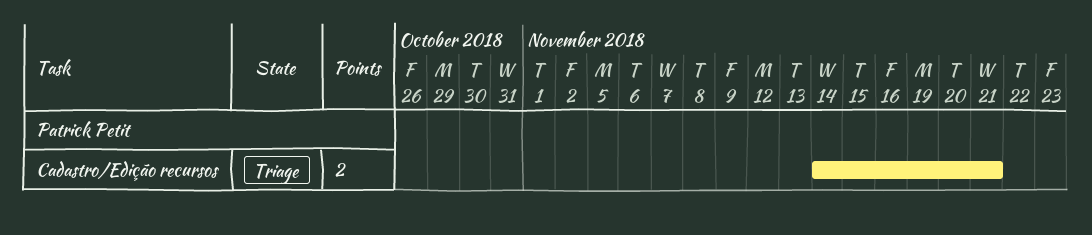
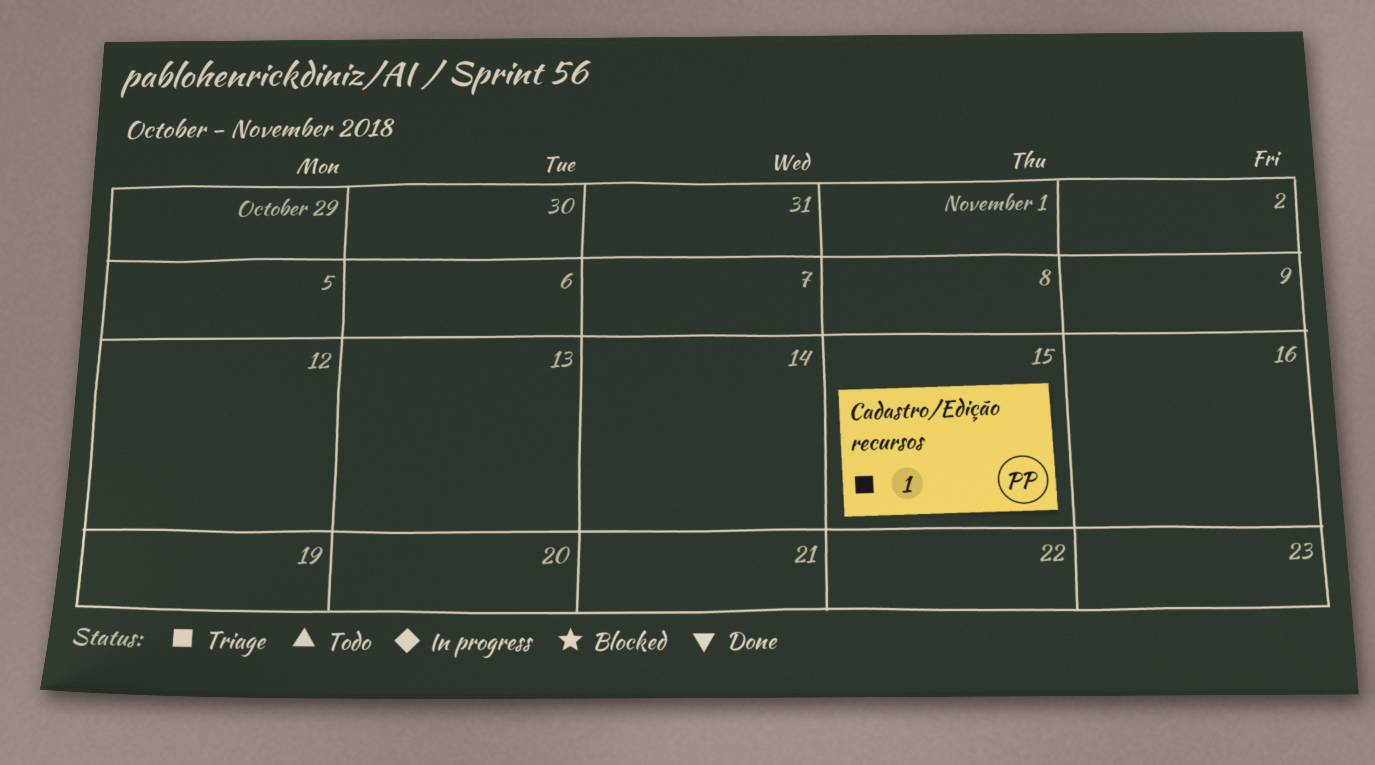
Cadastro/Edição recursos, estimate: 2 -> 1
Cadastro/Edição recursos, due: Nov 21 -> Nov 15

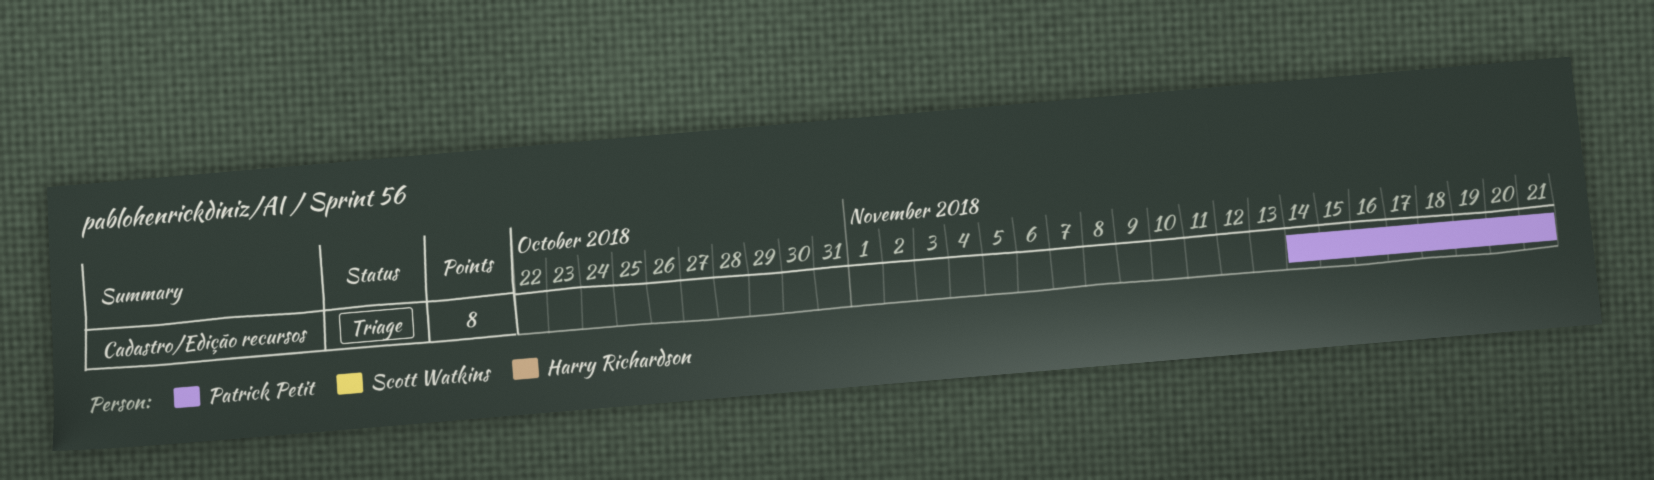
Cadastro/Edição recursos, estimate: 1 -> 8
Cadastro/Edição recursos, due: Nov 15 -> Nov 21

